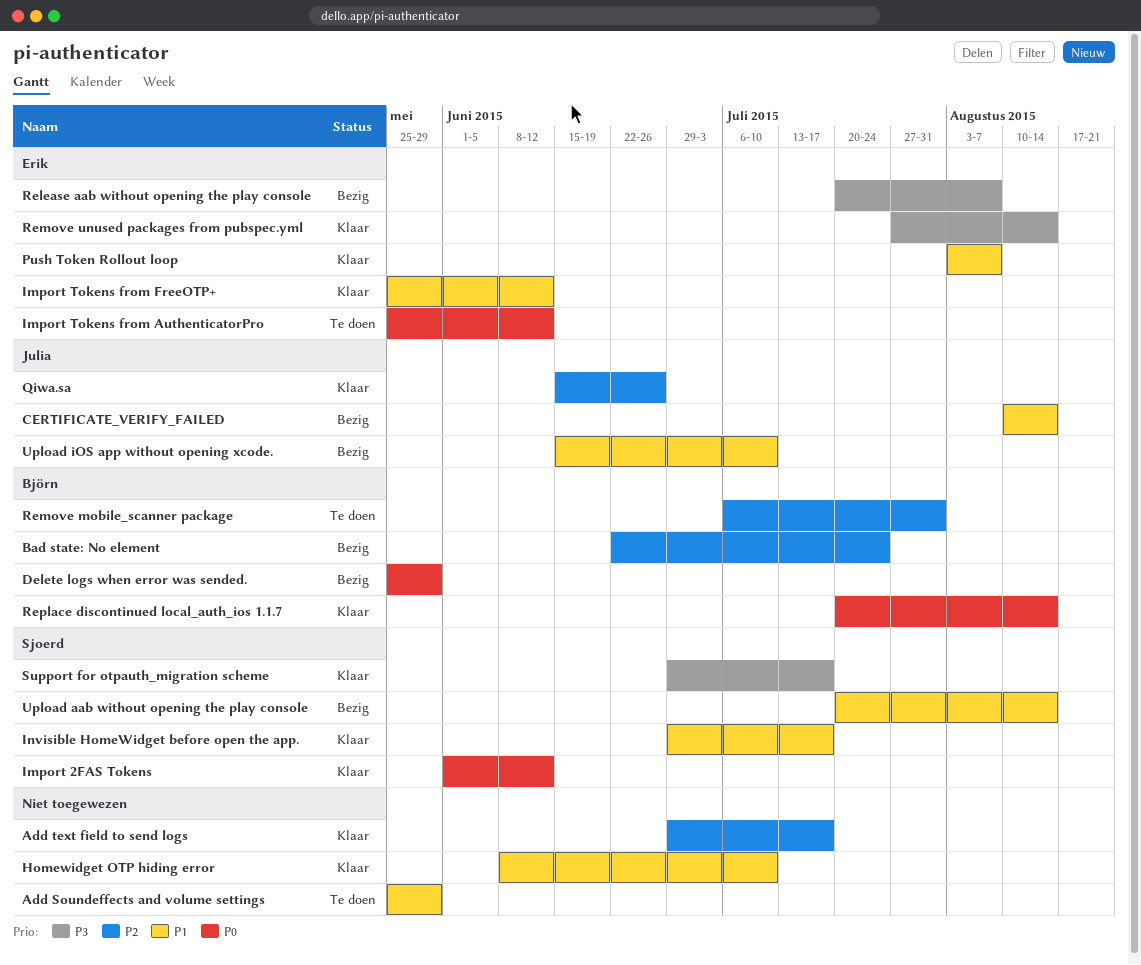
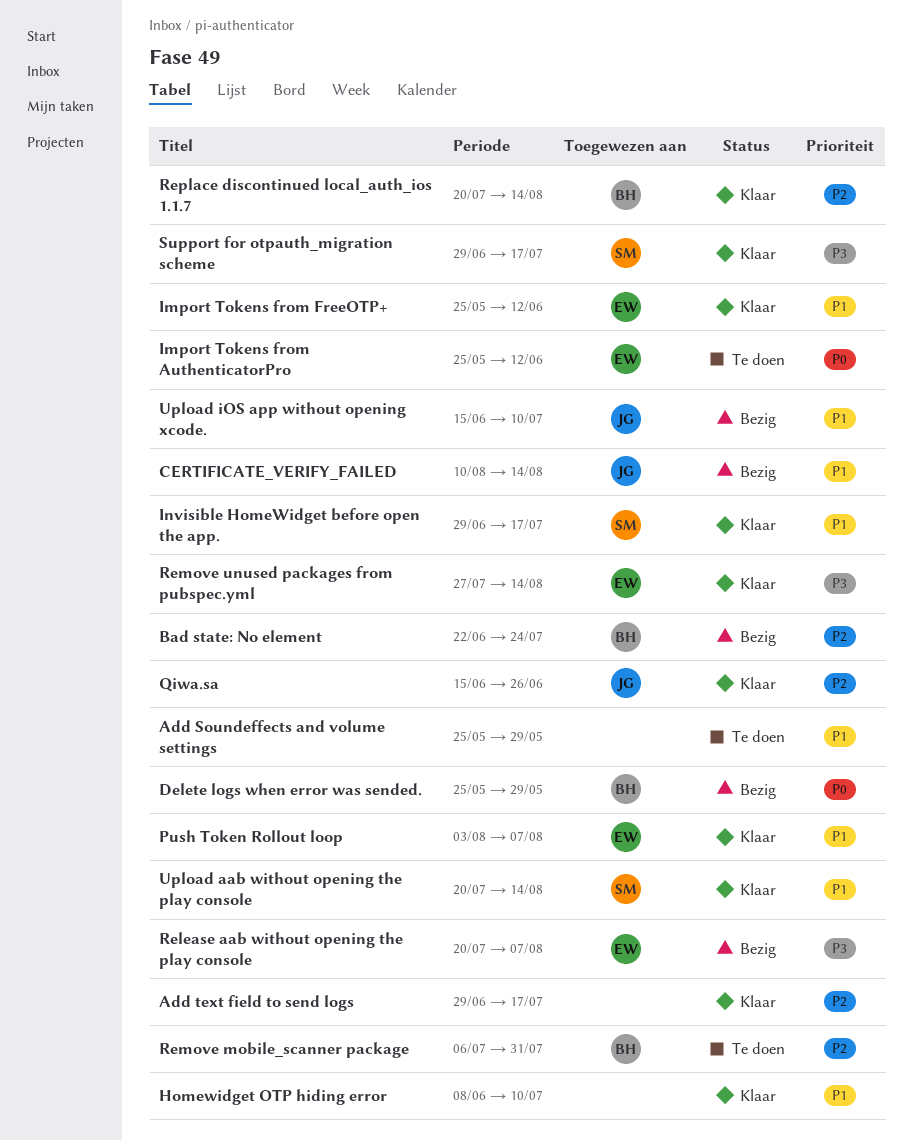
Import 2FAS Tokens: present -> none
Replace discontinued local_auth_ios 1.1.7, priority: P0 -> P2
Upload aab without opening the play console, status: Bezig -> Klaar

